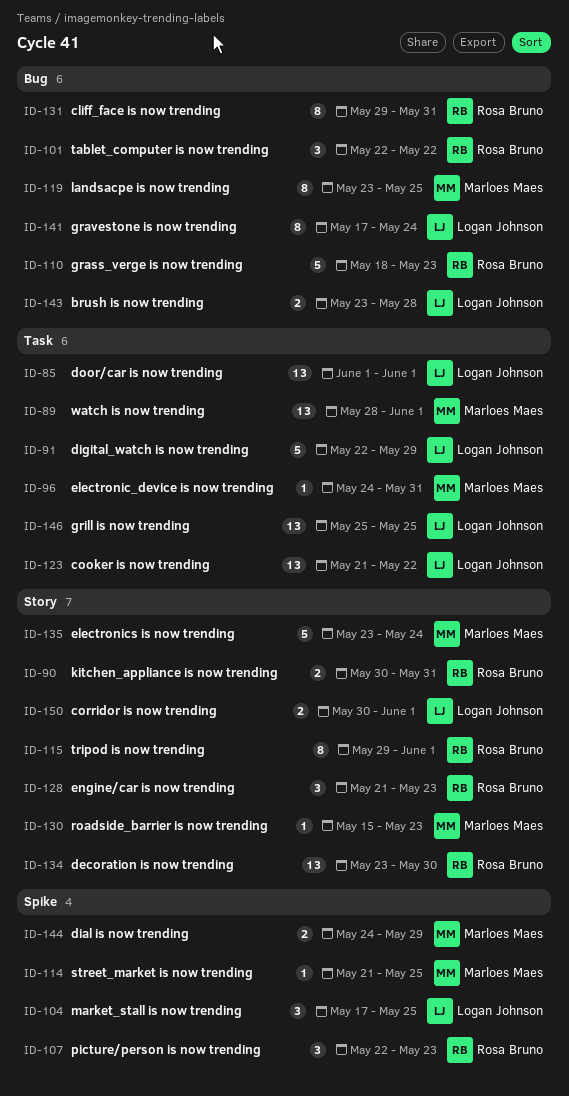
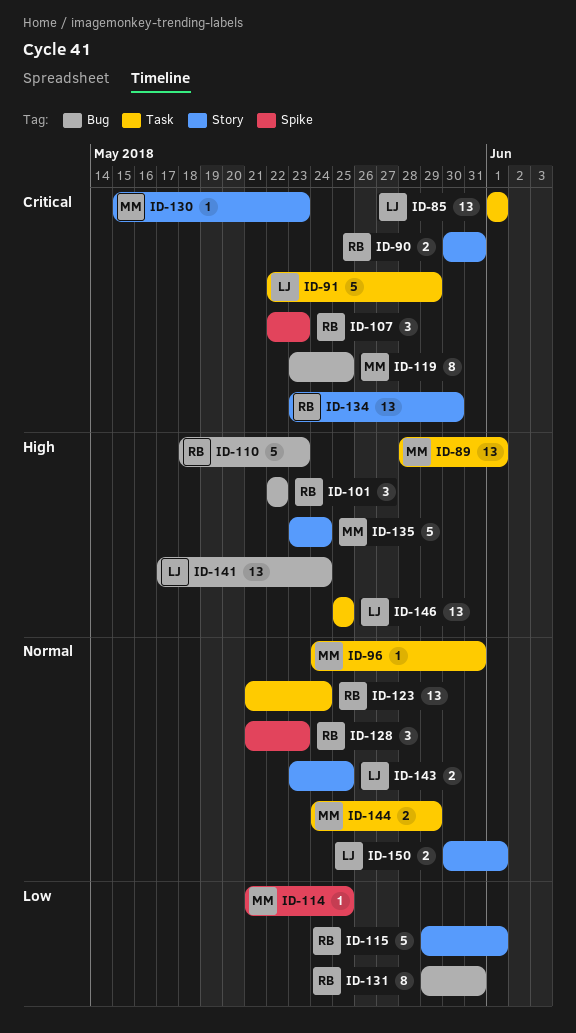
ID-104: present -> none
ID-115, estimate: 8 -> 5
ID-123, owner: Logan Johnson -> Rosa Bruno
ID-123, due: May 22 -> May 24
ID-128, label: Story -> Spike
ID-141, estimate: 8 -> 13
ID-143, label: Bug -> Story
ID-143, due: May 28 -> May 25
ID-144, label: Spike -> Task

